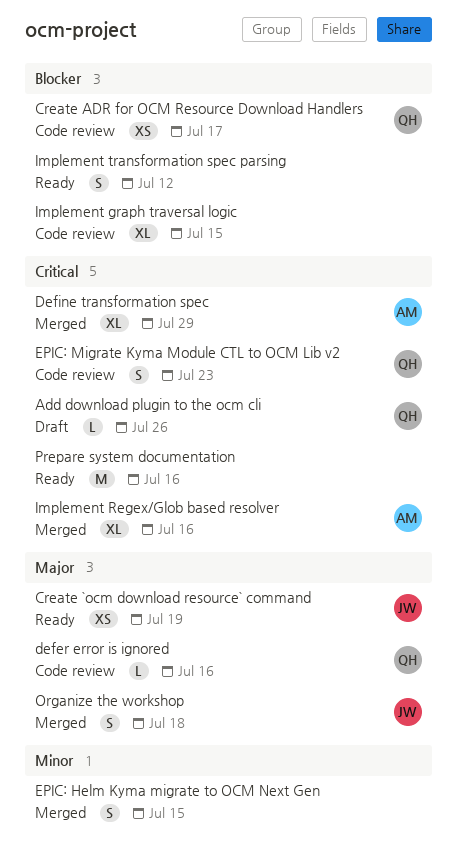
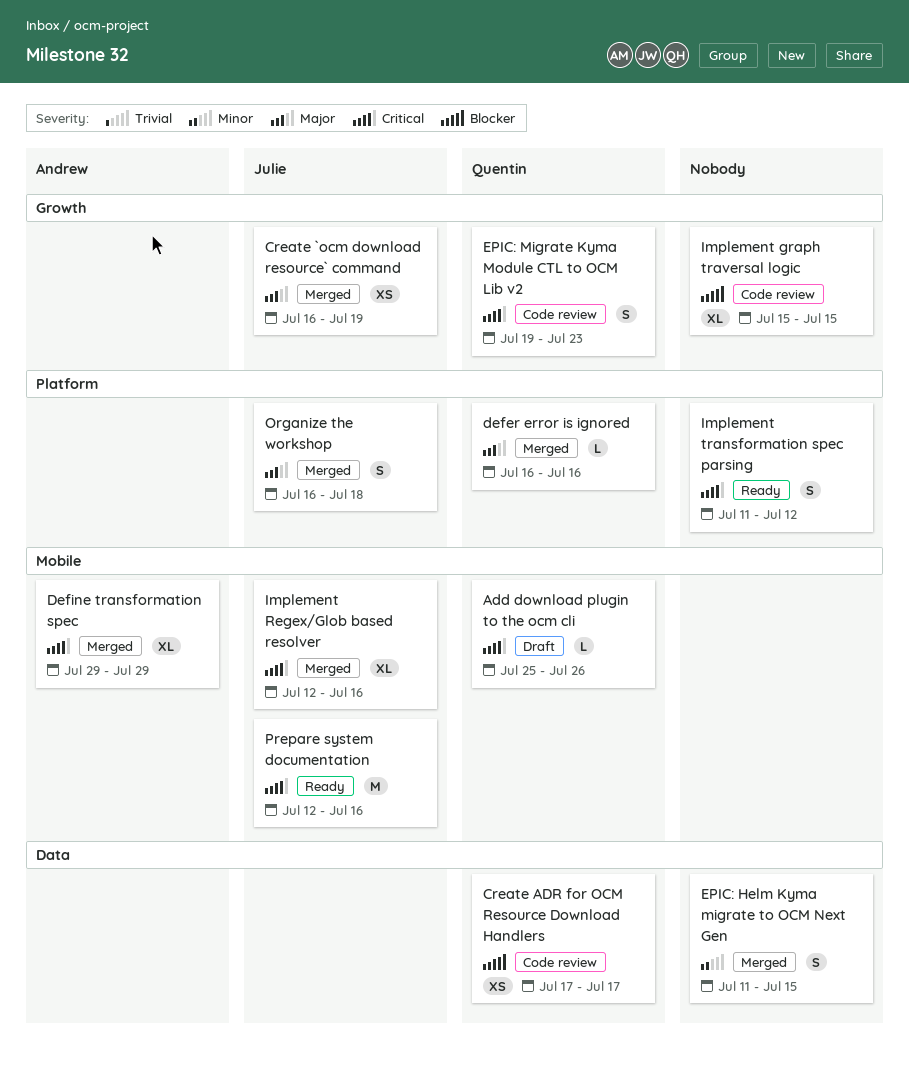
Create `ocm download resource` command, status: Ready -> Merged
defer error is ignored, status: Code review -> Merged
Implement Regex/Glob based resolver, owner: Andrew -> Julie
Implement transformation spec parsing, priority: Blocker -> Critical
Prepare system documentation, owner: none -> Julie

